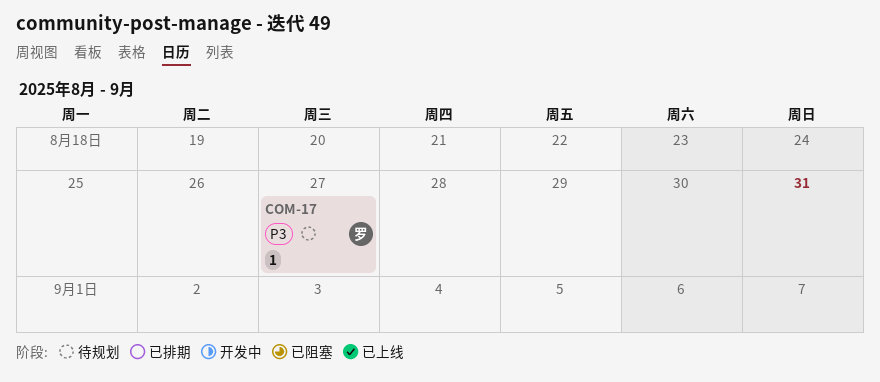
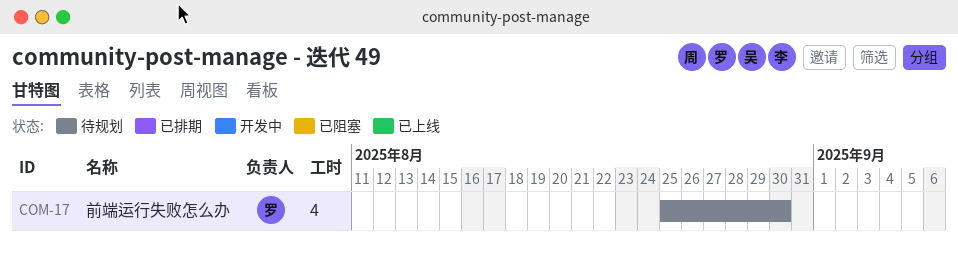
COM-17, estimate: 1 -> 4
COM-17, due: Aug 27 -> Aug 30

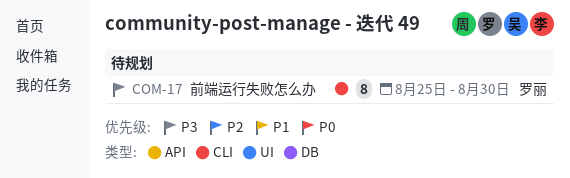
COM-17, estimate: 4 -> 8

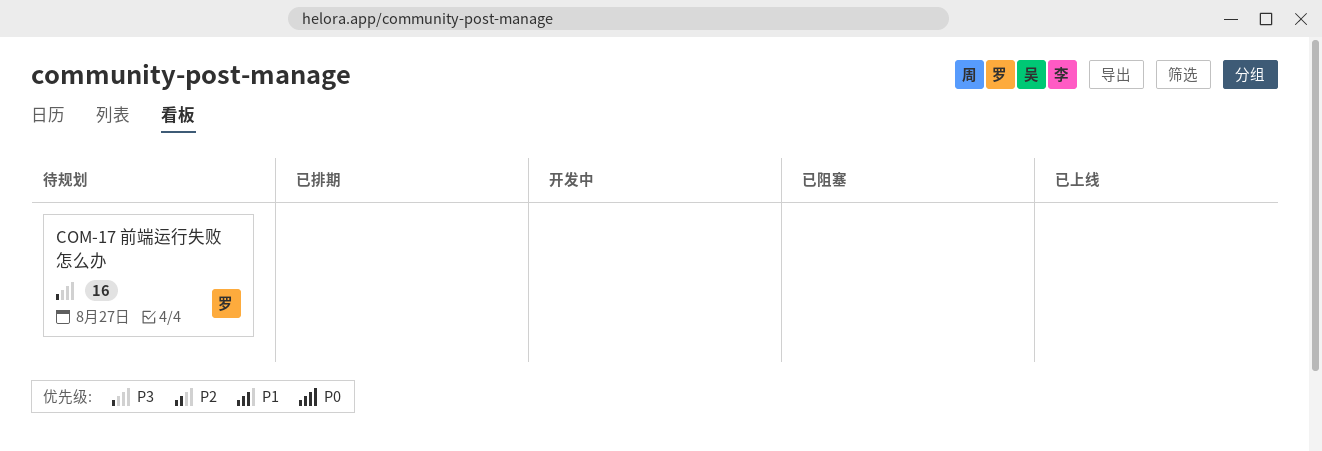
COM-17, estimate: 8 -> 16
COM-17, due: Aug 30 -> Aug 27

